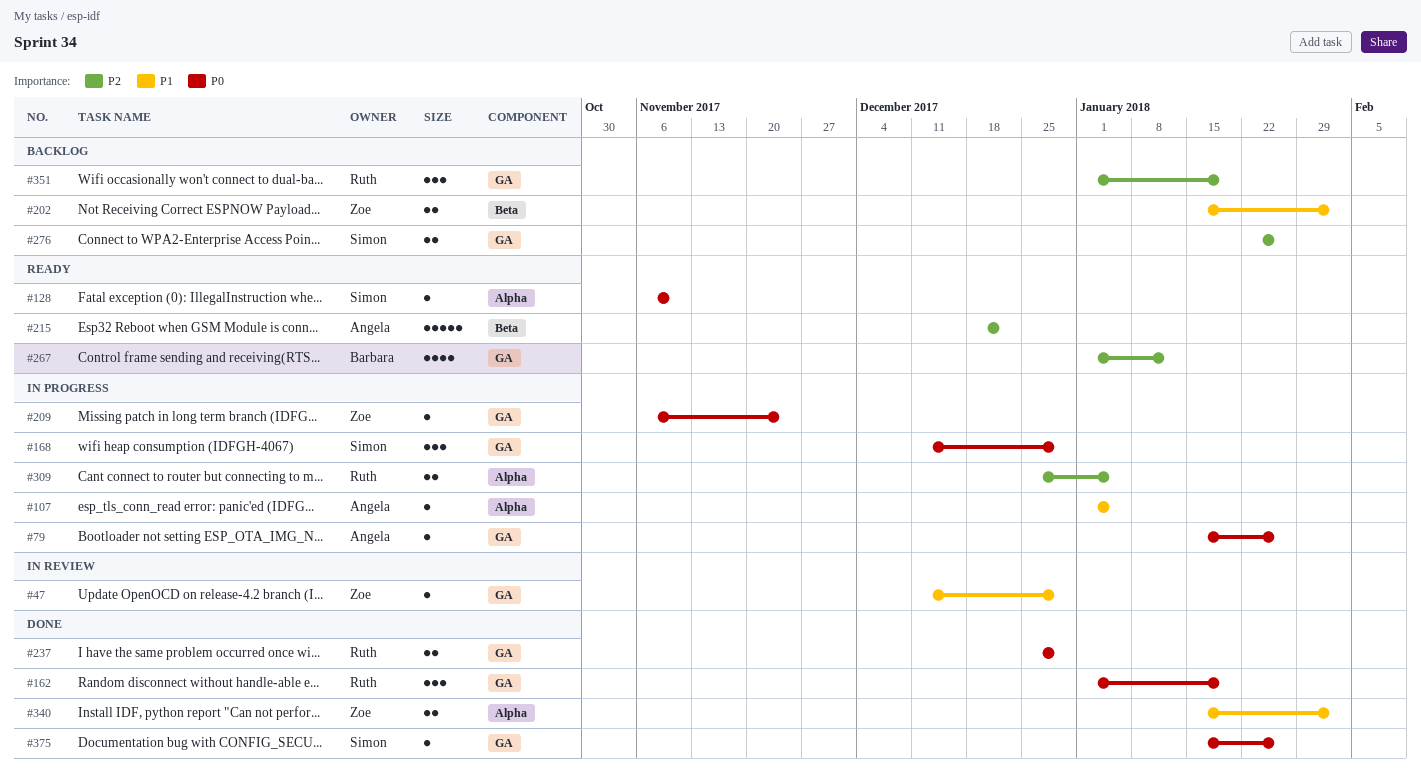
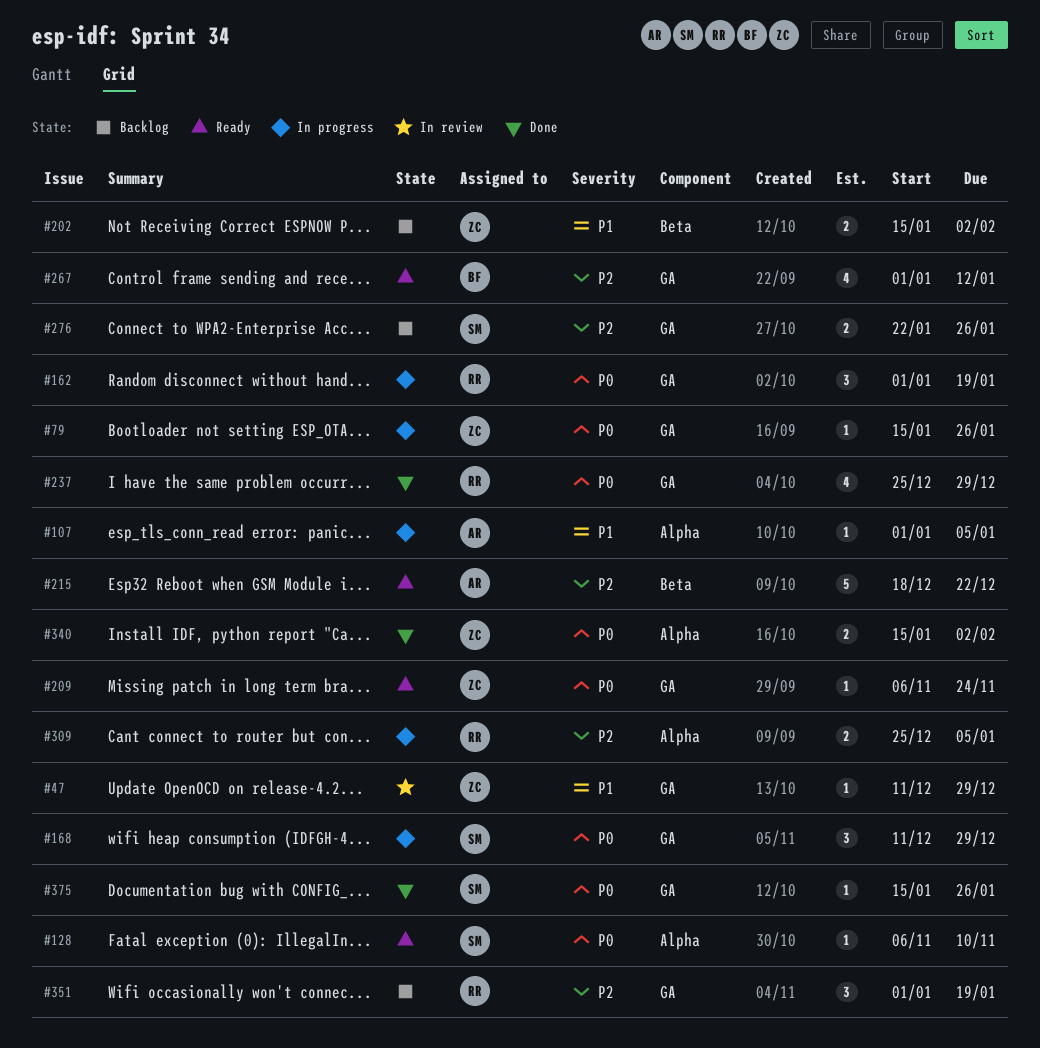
#79, owner: Angela -> Zoe
#162, status: Done -> In progress
#209, status: In progress -> Ready
#237, estimate: 2 -> 4
#340, priority: P1 -> P0

